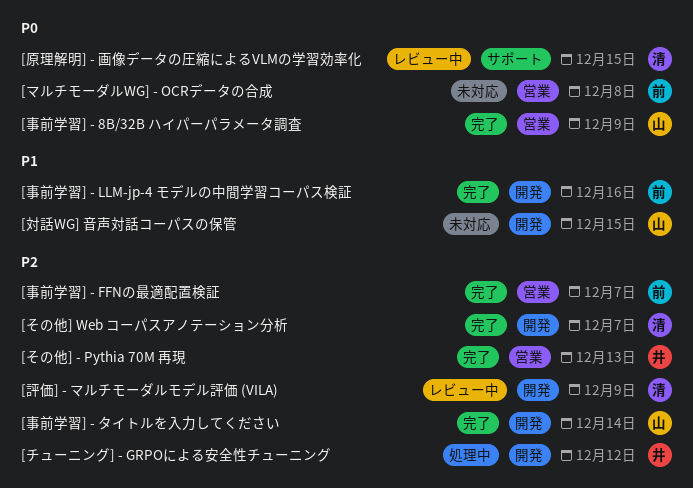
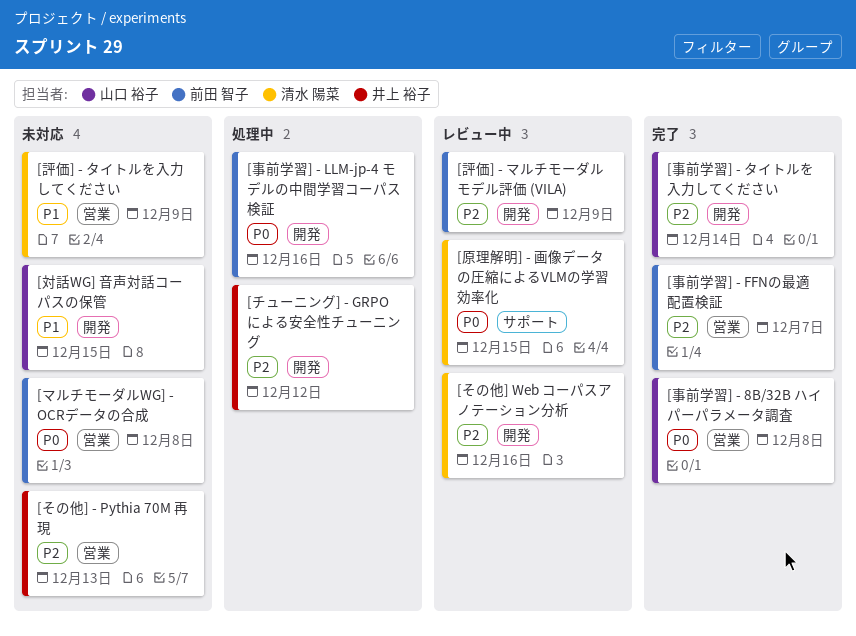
[その他] - Pythia 70M 再現, status: 完了 -> 未対応
[その他] Web コーパスアノテーション分析, status: 完了 -> レビュー中
[その他] Web コーパスアノテーション分析, due: Dec 7 -> Dec 16
[事前学習] - 8B/32B ハイパーパラメータ調査, due: Dec 9 -> Dec 8
[事前学習] - LLM-jp-4 モデルの中間学習コーパス検証, status: 完了 -> 処理中
[事前学習] - LLM-jp-4 モデルの中間学習コーパス検証, priority: P1 -> P0
[評価] - タイトルを入力してください: none -> present
[評価] - マルチモーダルモデル評価 (VILA), owner: 清水 陽菜 -> 前田 智子

